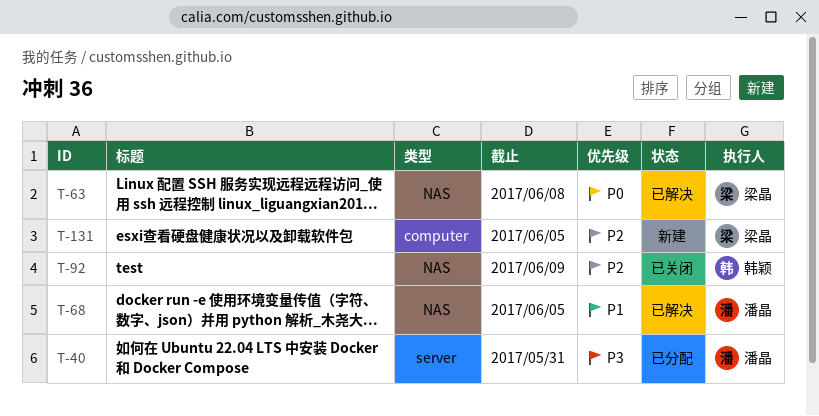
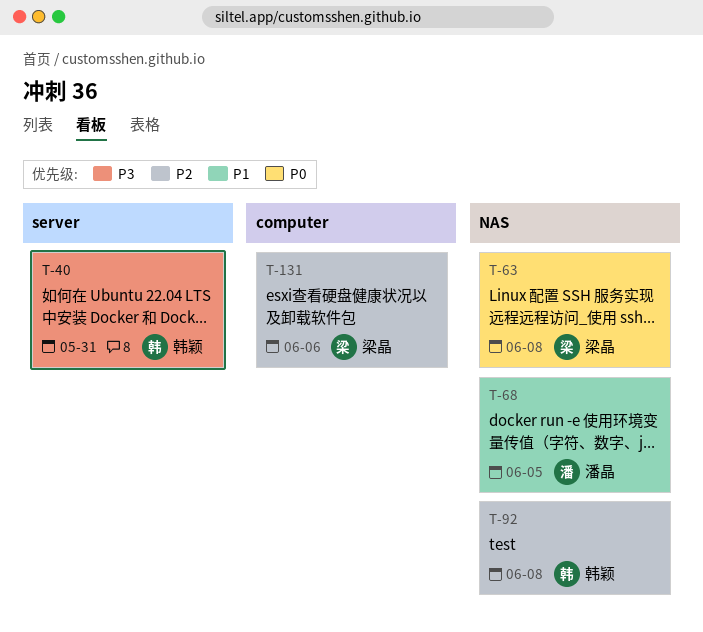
T-40, owner: 潘晶 -> 韩颖
T-92, due: Jun 9 -> Jun 8
T-131, due: Jun 5 -> Jun 6

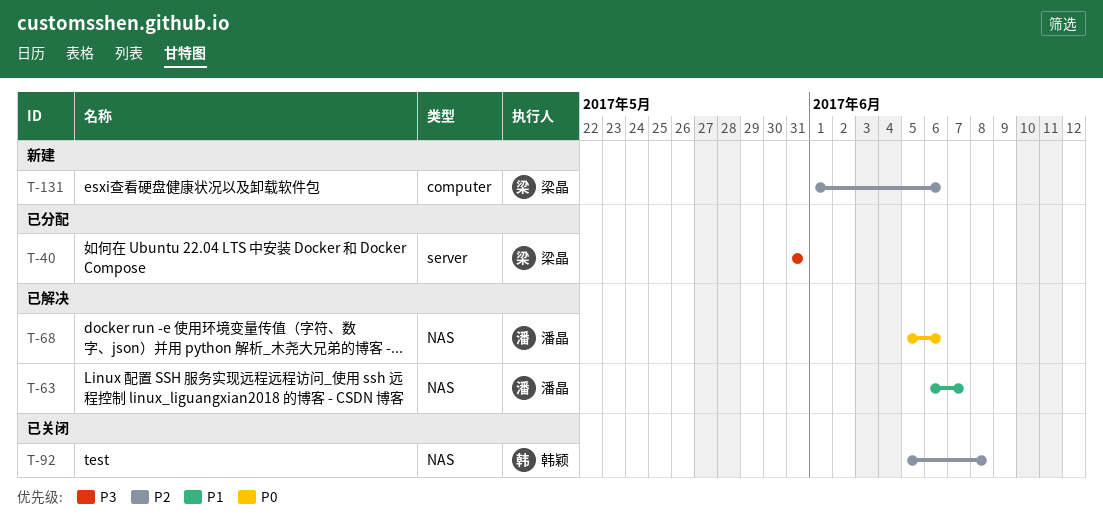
T-40, owner: 韩颖 -> 梁晶
T-63, owner: 梁晶 -> 潘晶
T-63, priority: P0 -> P1
T-63, due: Jun 8 -> Jun 7
T-68, priority: P1 -> P0
T-68, due: Jun 5 -> Jun 6

